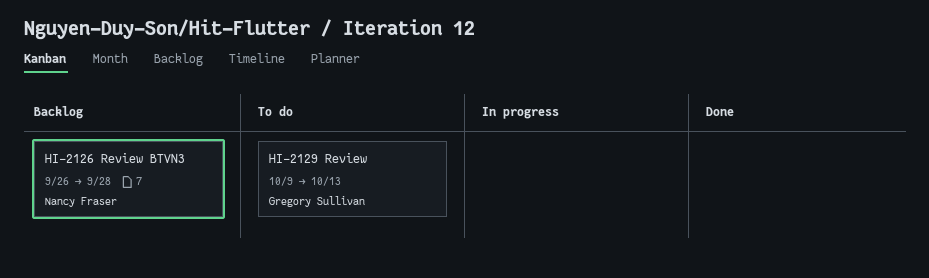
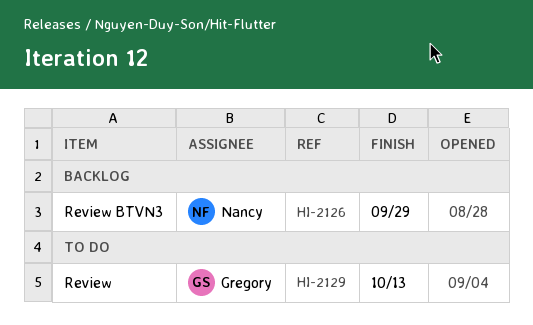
HI-2126, due: Sep 28 -> Sep 29

